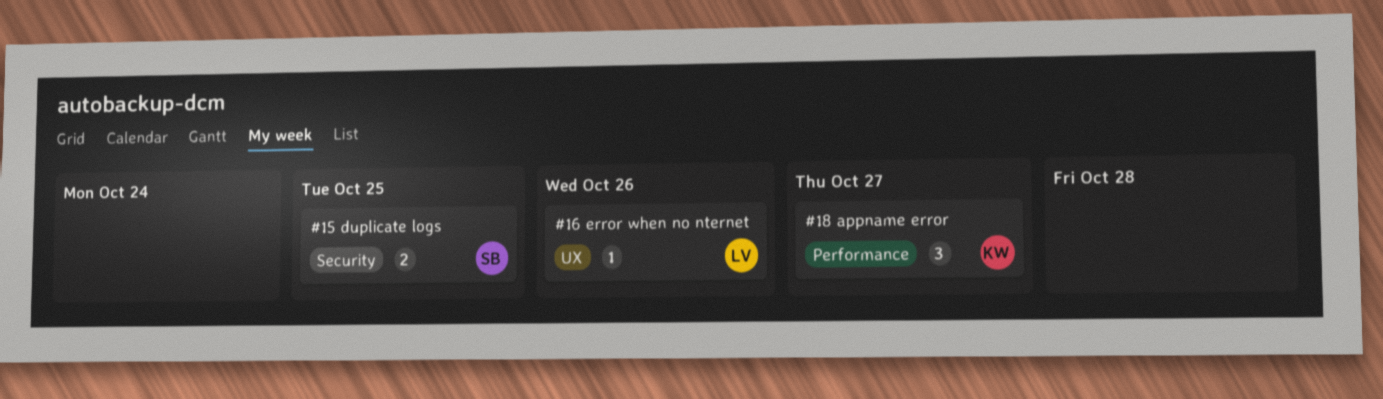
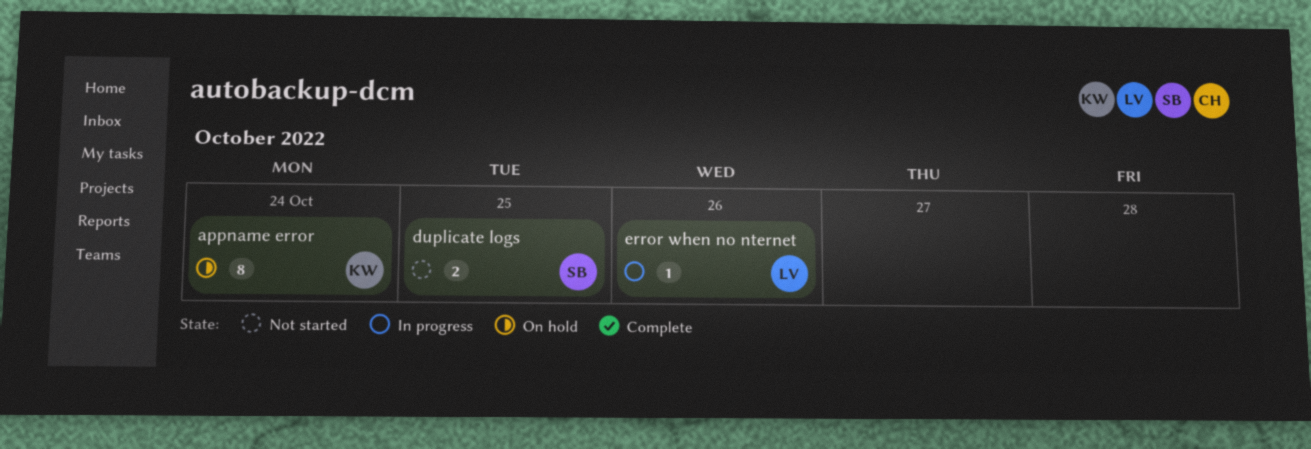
appname error, estimate: 3 -> 8
appname error, due: Oct 27 -> Oct 24

